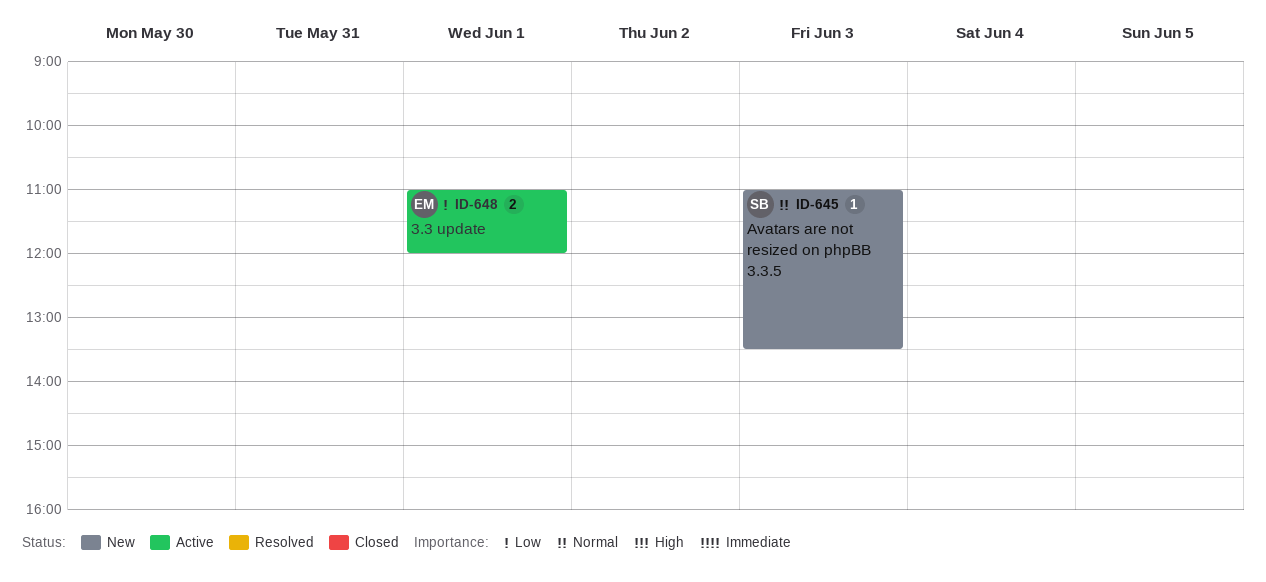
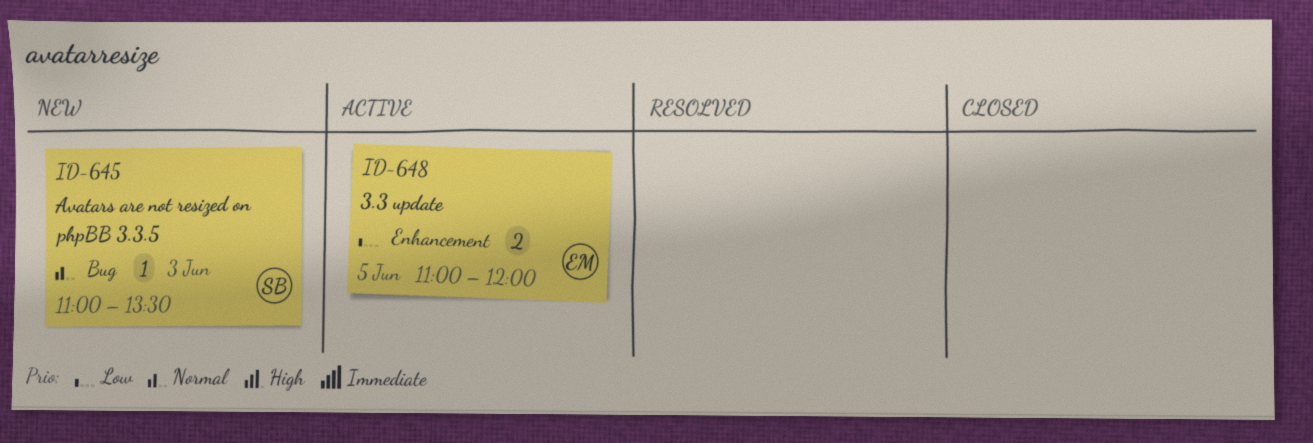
ID-648, day: Jun 1 -> Jun 5

